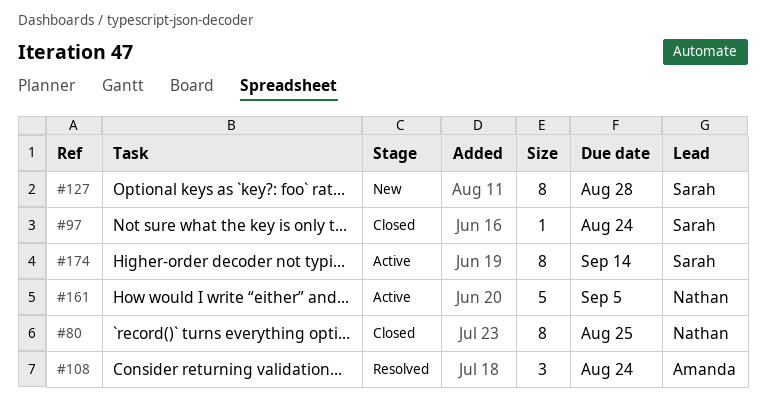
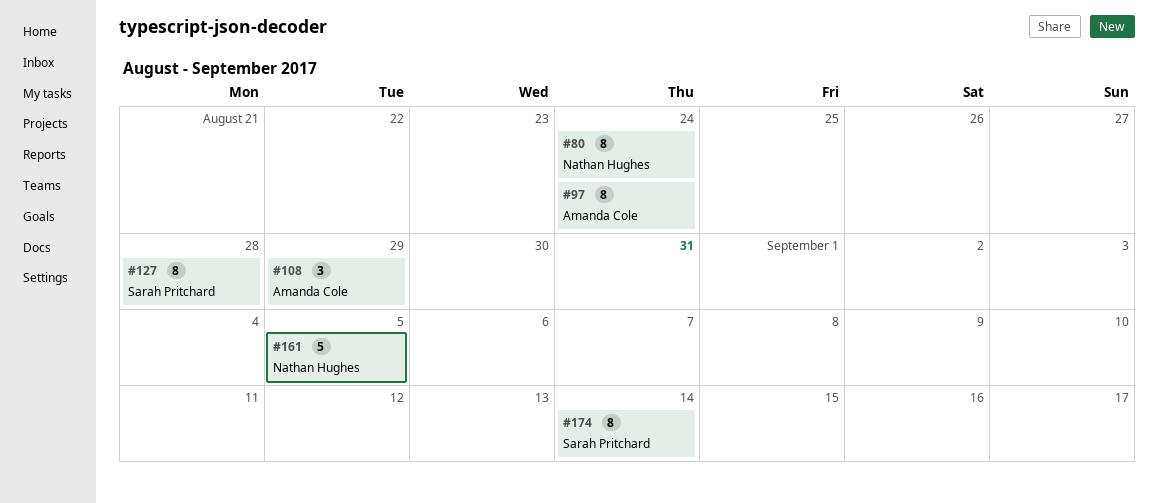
#80, due: Aug 25 -> Aug 24
#97, owner: Sarah Pritchard -> Amanda Cole
#97, estimate: 1 -> 8
#108, due: Aug 24 -> Aug 29

